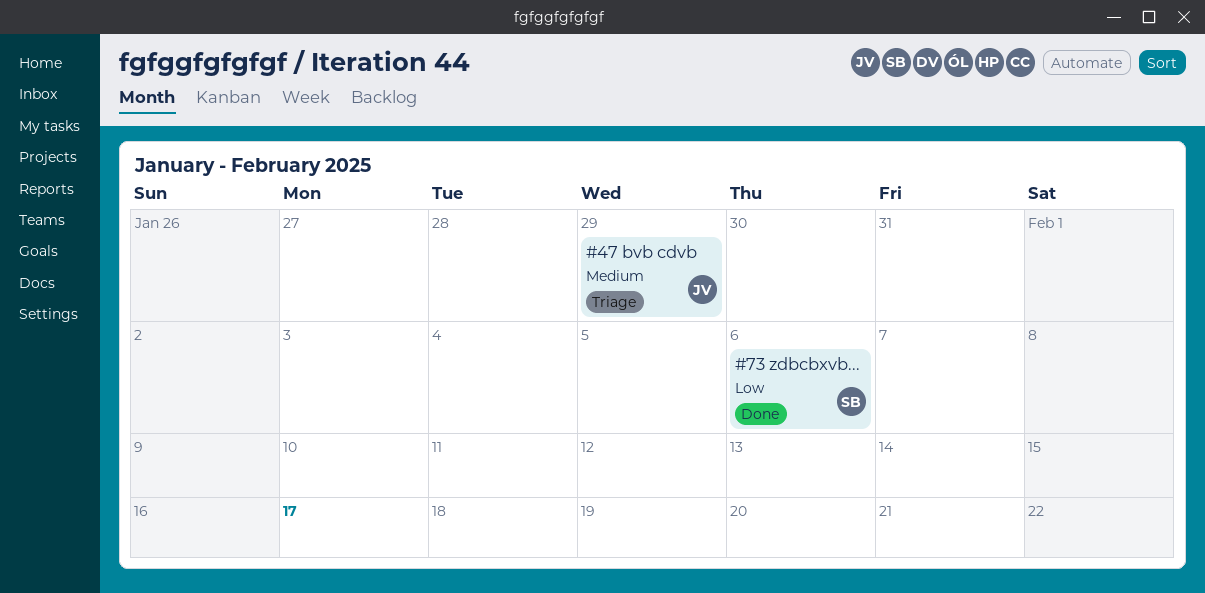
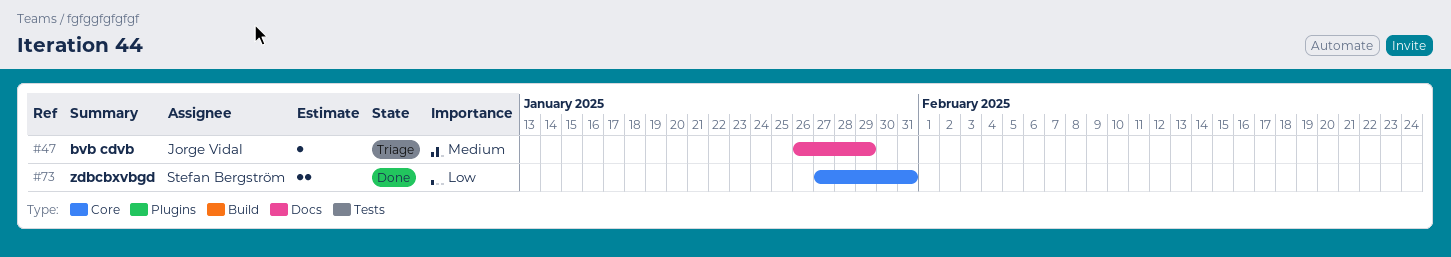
#73, due: Feb 6 -> Jan 31

